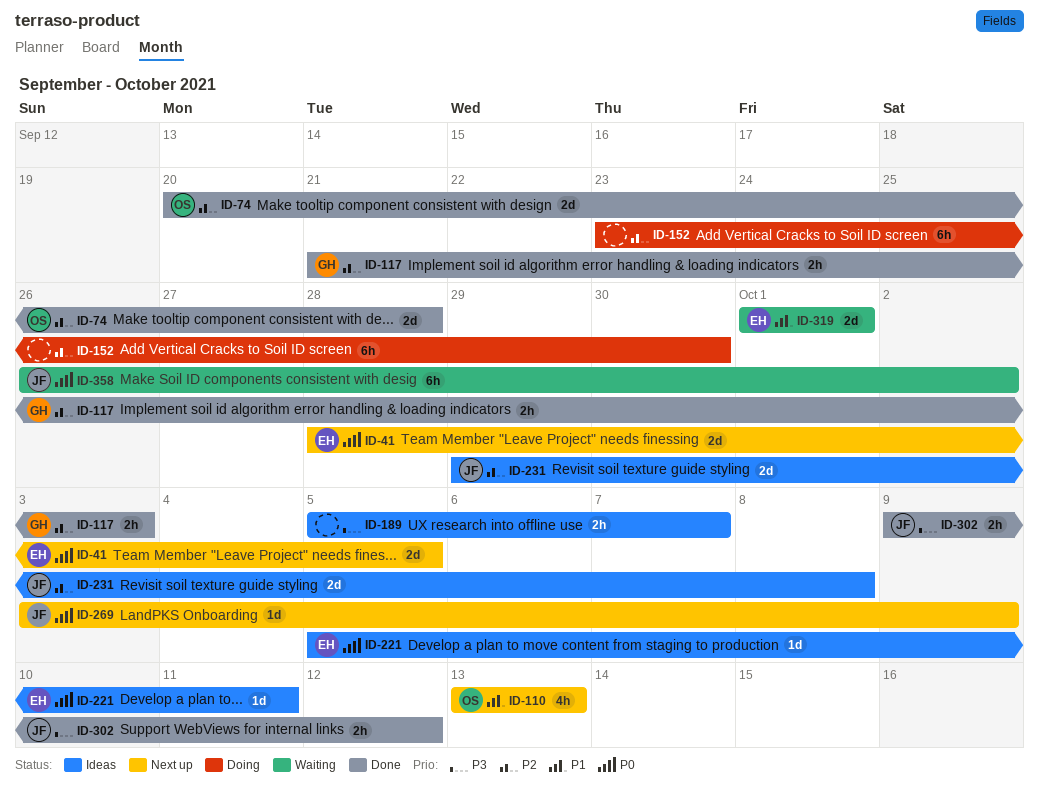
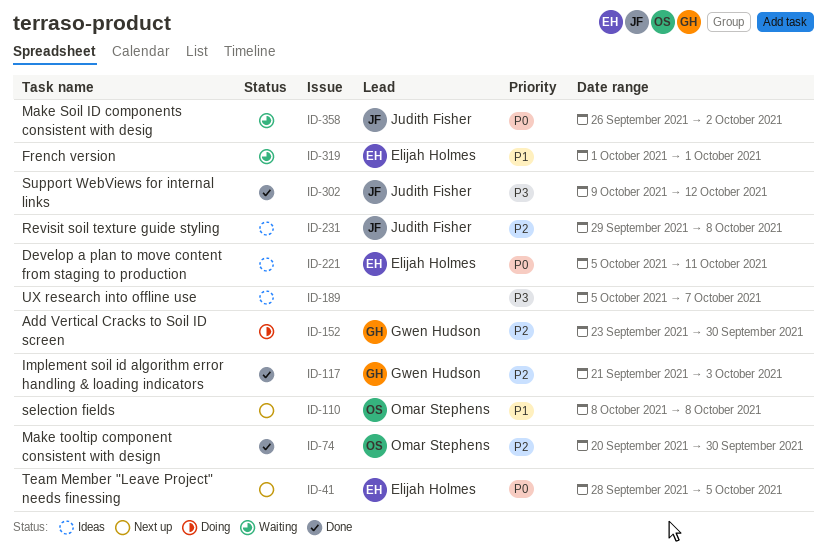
ID-74, due: Sep 28 -> Sep 30
ID-110, start: Oct 13 -> Oct 8
ID-110, due: Oct 13 -> Oct 8
ID-152, owner: none -> Gwen Hudson
ID-269: present -> none

